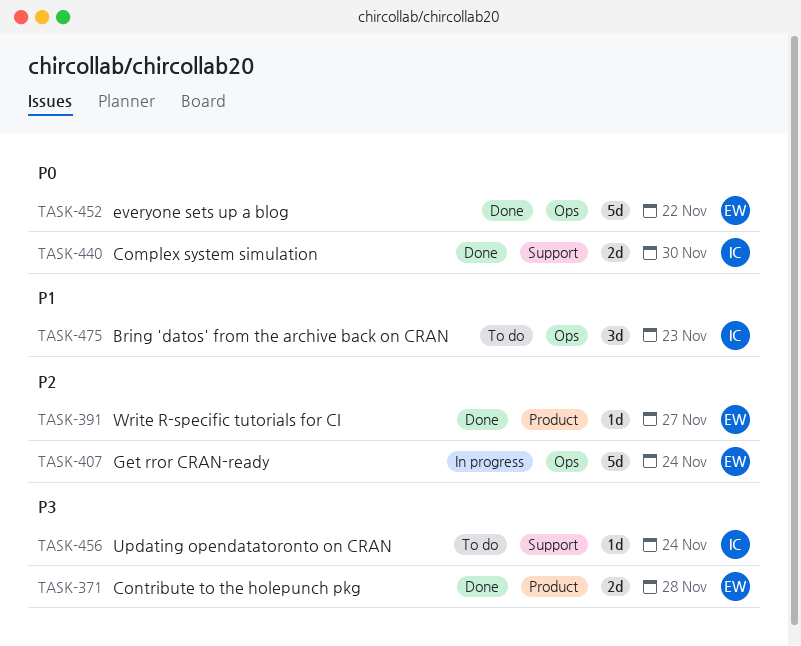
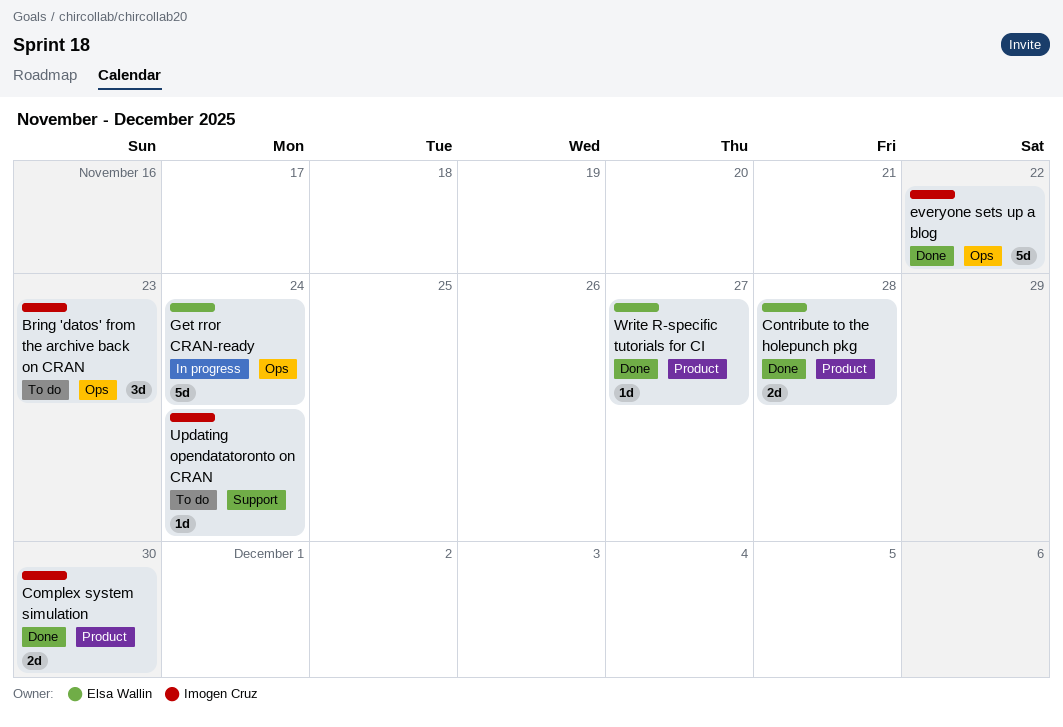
Complex system simulation, label: Support -> Product
everyone sets up a blog, owner: Elsa Wallin -> Imogen Cruz

